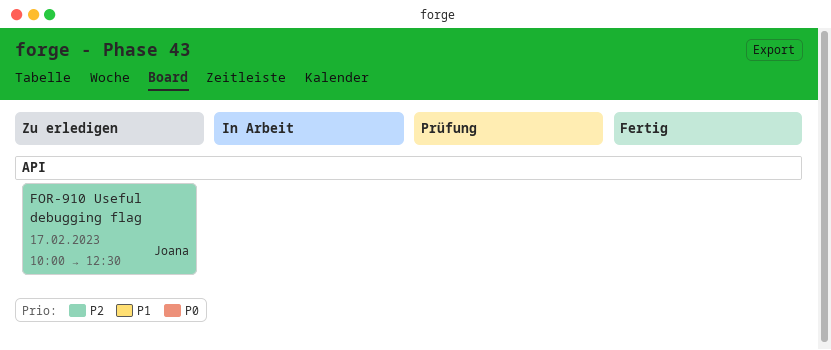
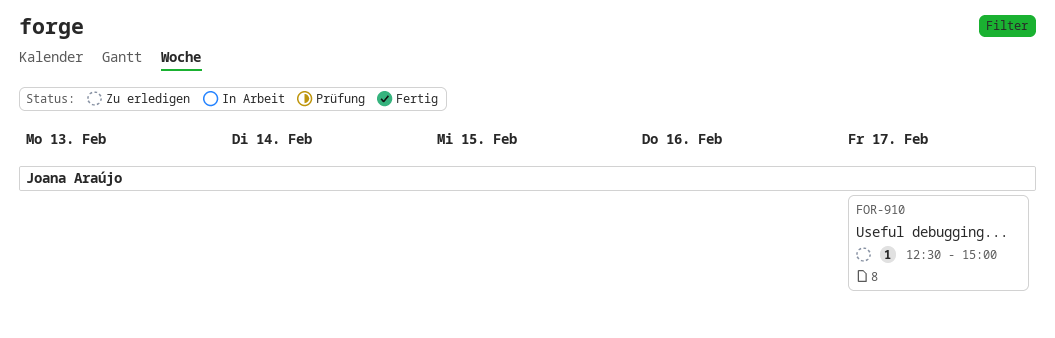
FOR-910, begins: 10:00 -> 12:30
FOR-910, ends: 12:30 -> 15:00

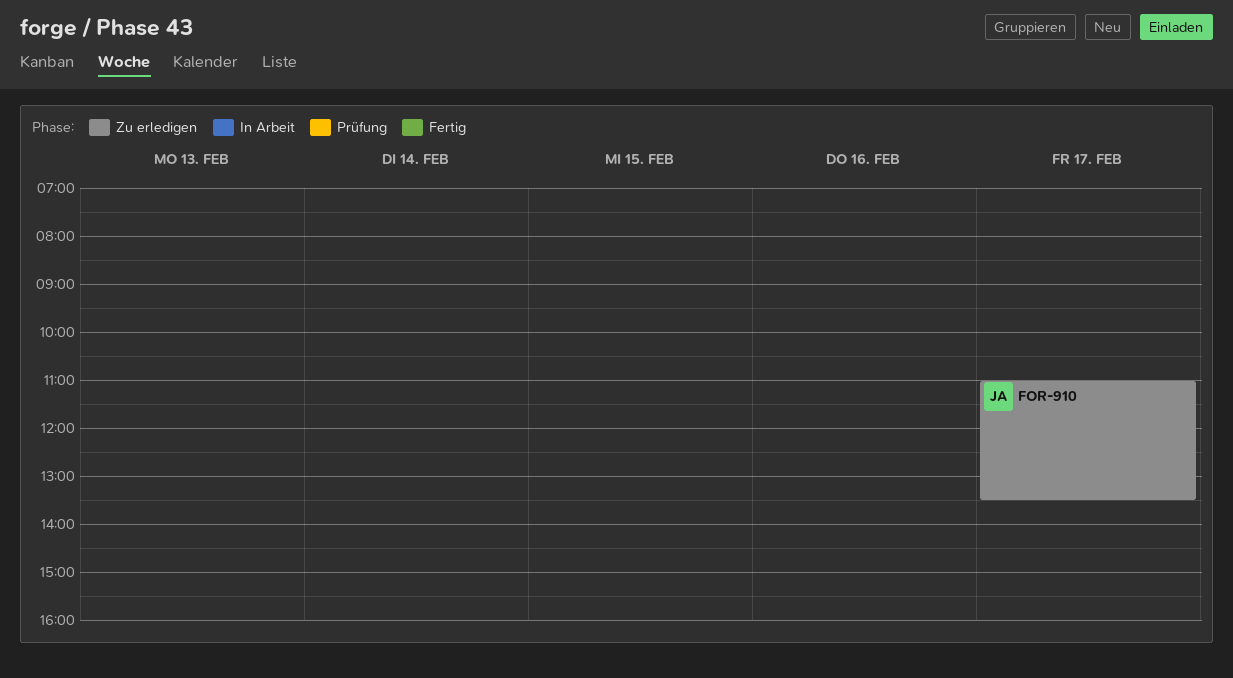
FOR-910, begins: 12:30 -> 11:00
FOR-910, ends: 15:00 -> 13:30

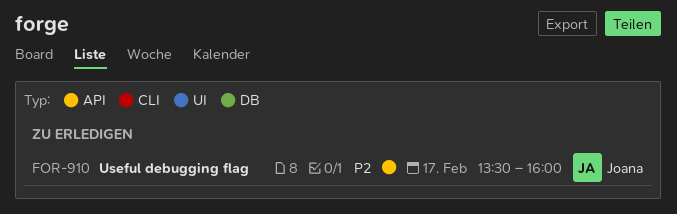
FOR-910, begins: 11:00 -> 13:30
FOR-910, ends: 13:30 -> 16:00

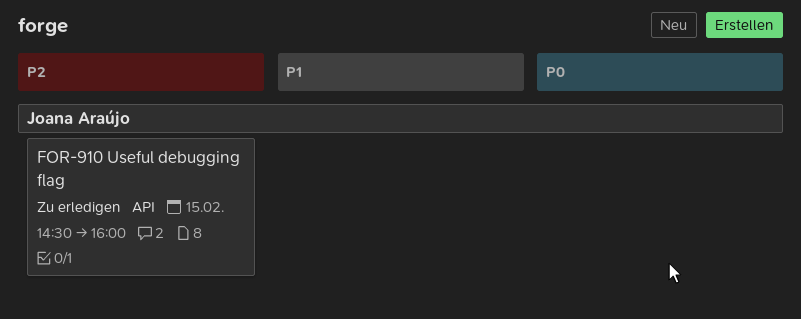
FOR-910, day: Feb 17 -> Feb 15
FOR-910, begins: 13:30 -> 14:30

